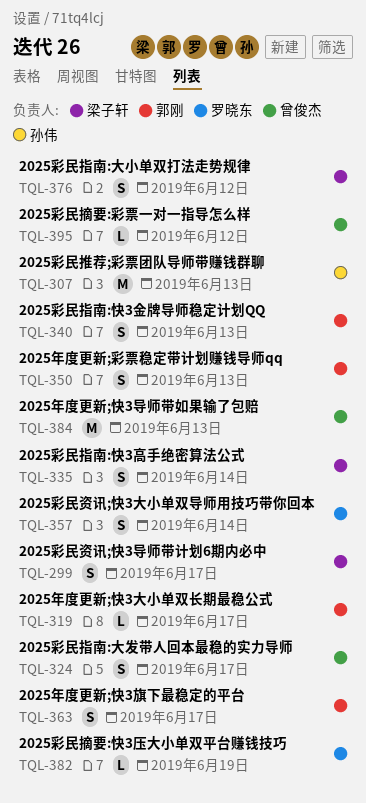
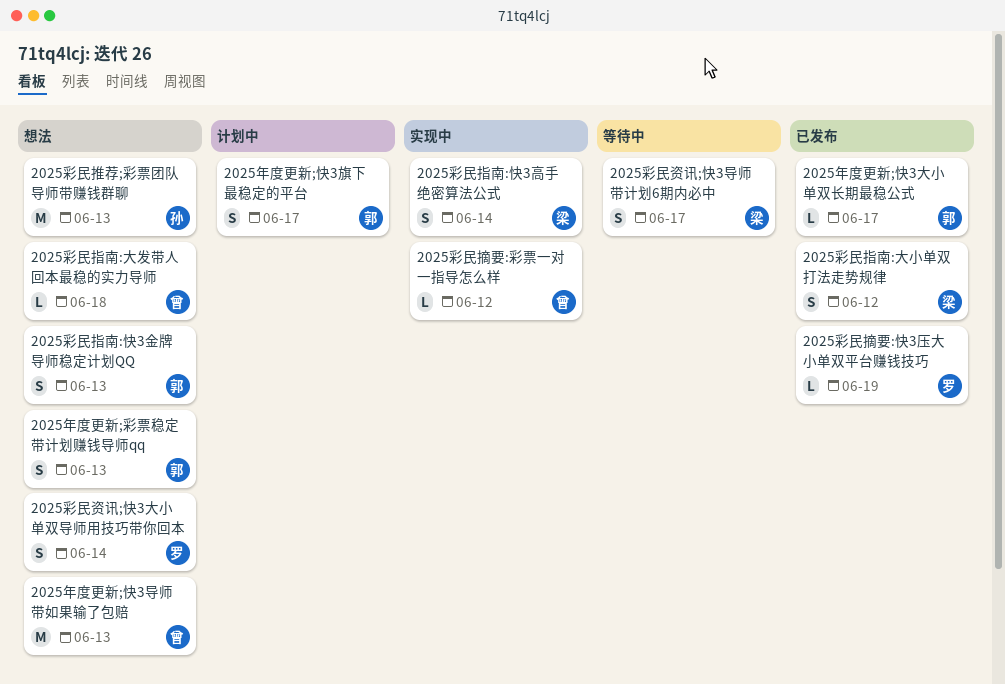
2025彩民指南:大发带人回本最稳的实力导师, estimate: S -> L
2025彩民指南:大发带人回本最稳的实力导师, due: Jun 17 -> Jun 18

